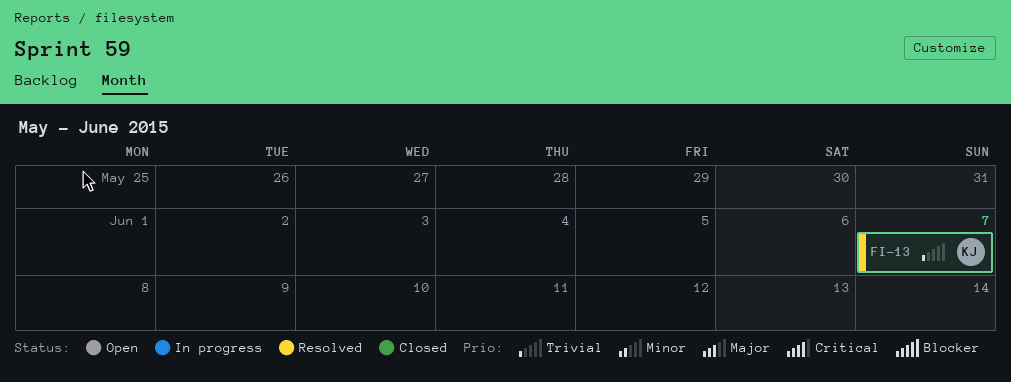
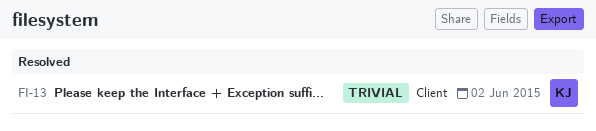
FI-13, due: Jun 7 -> Jun 2

